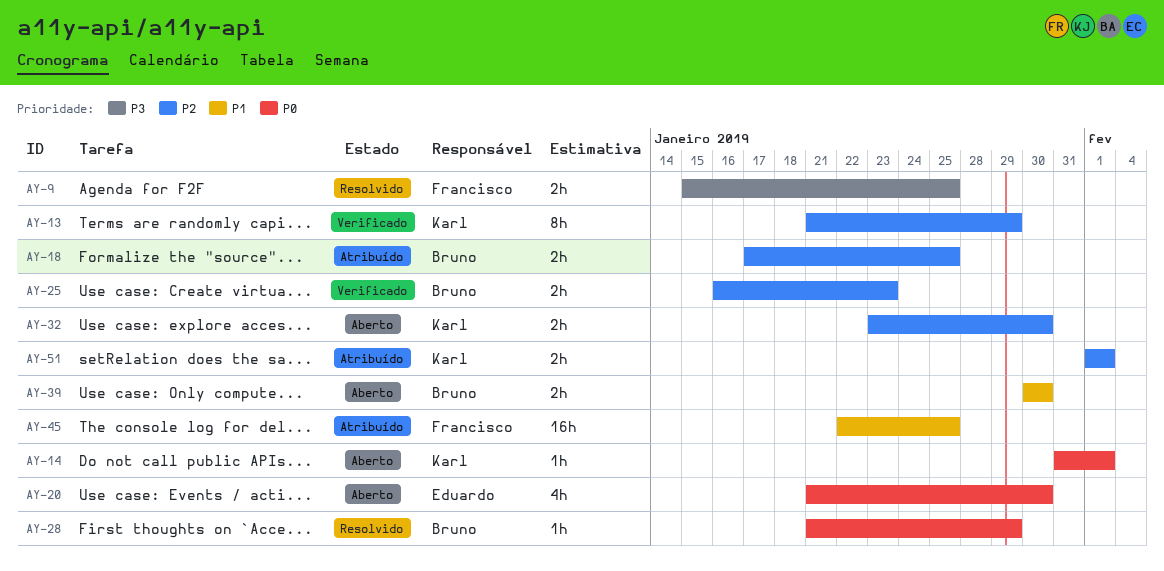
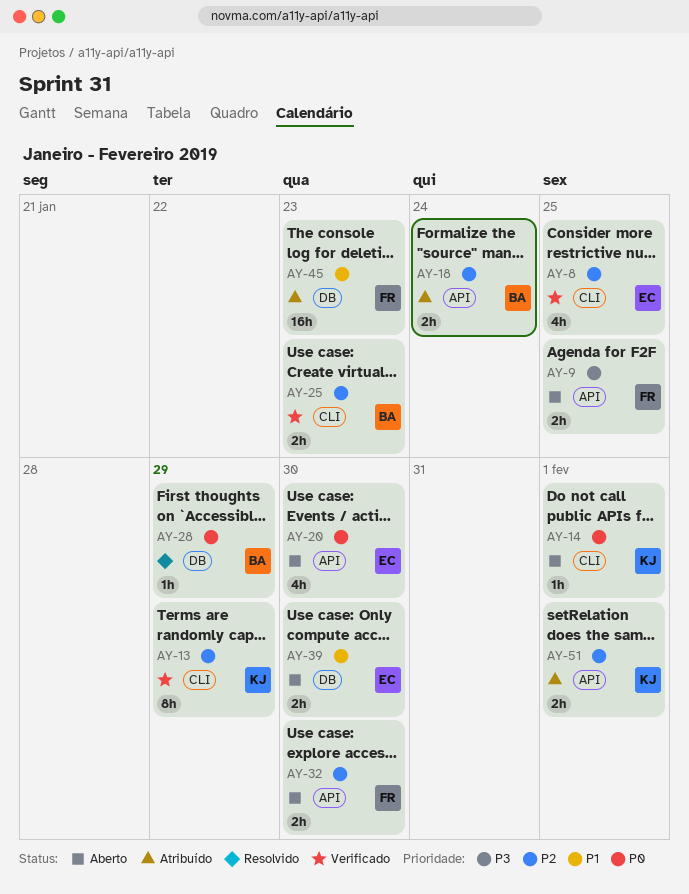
AY-8: none -> present
AY-9, status: Resolvido -> Aberto
AY-18, due: Jan 25 -> Jan 24
AY-32, owner: Karl -> Francisco
AY-39, owner: Bruno -> Eduardo
AY-45, due: Jan 25 -> Jan 23

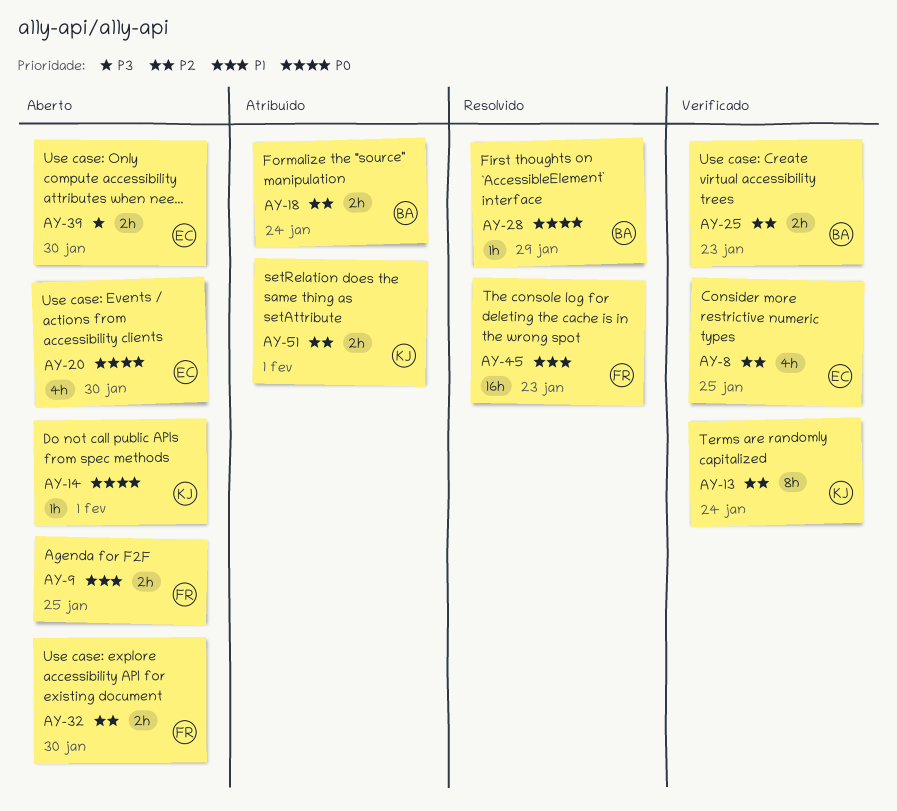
AY-9, priority: P3 -> P1
AY-13, due: Jan 29 -> Jan 24
AY-39, priority: P1 -> P3
AY-45, status: Atribuído -> Resolvido

